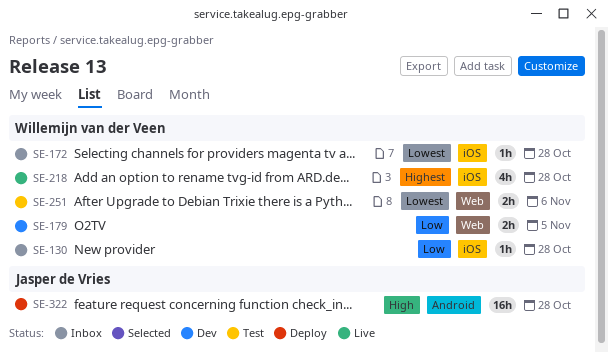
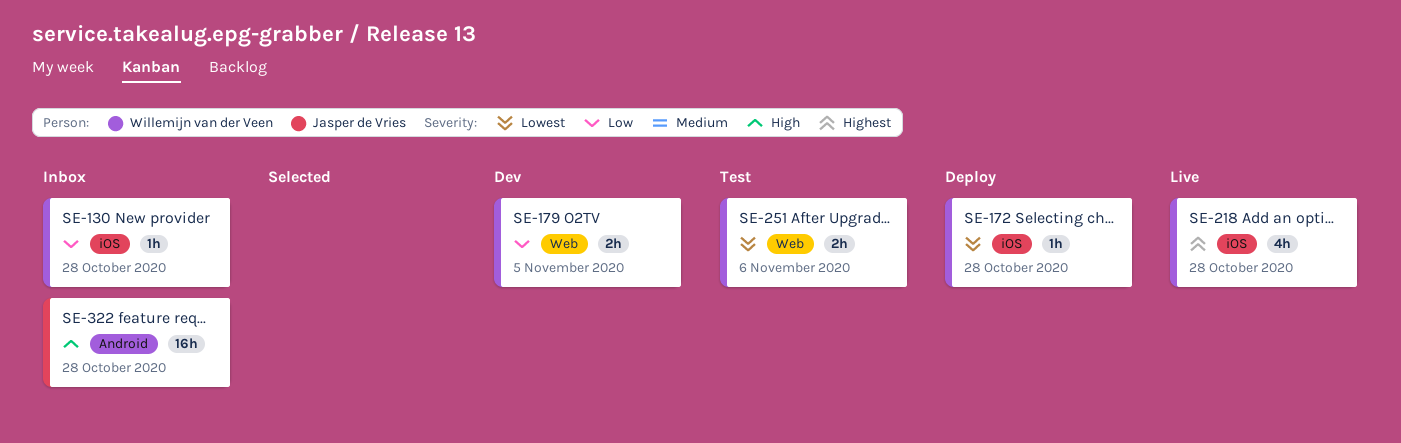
SE-172, status: Inbox -> Deploy
SE-322, status: Deploy -> Inbox

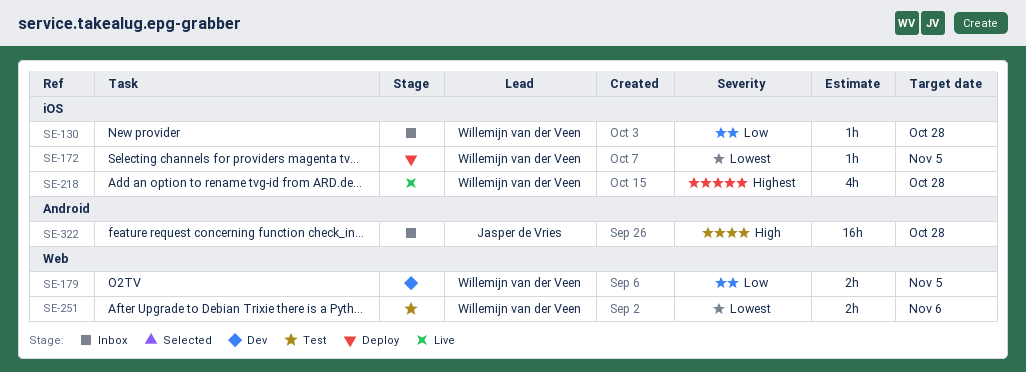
SE-172, due: Oct 28 -> Nov 5

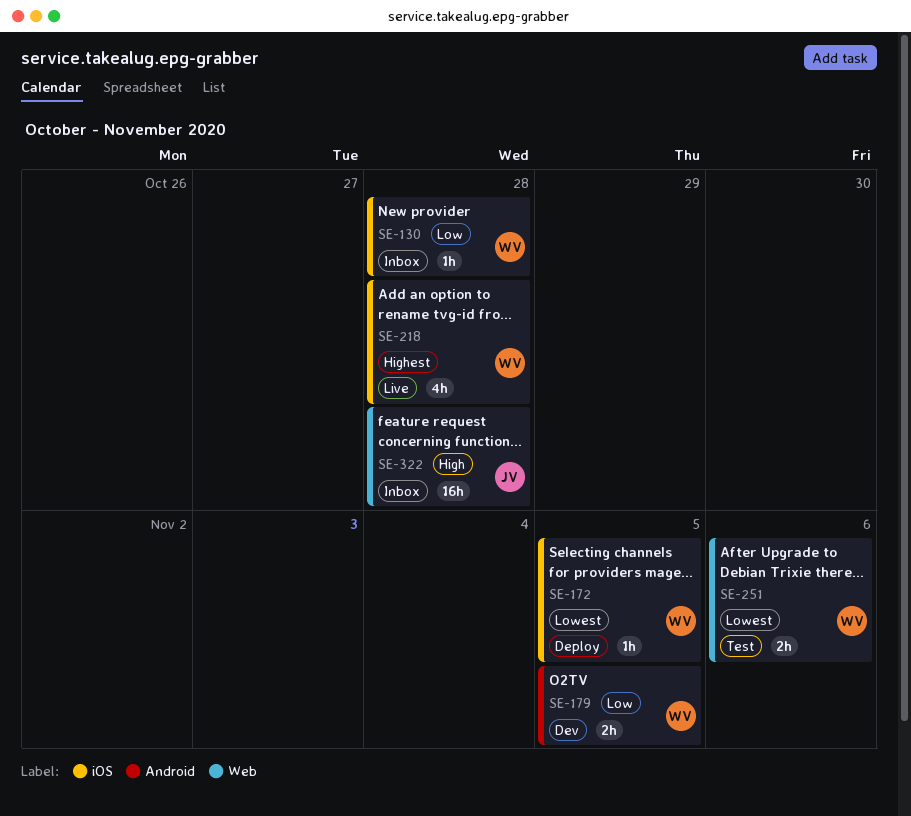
SE-179, label: Web -> Android
SE-322, label: Android -> Web

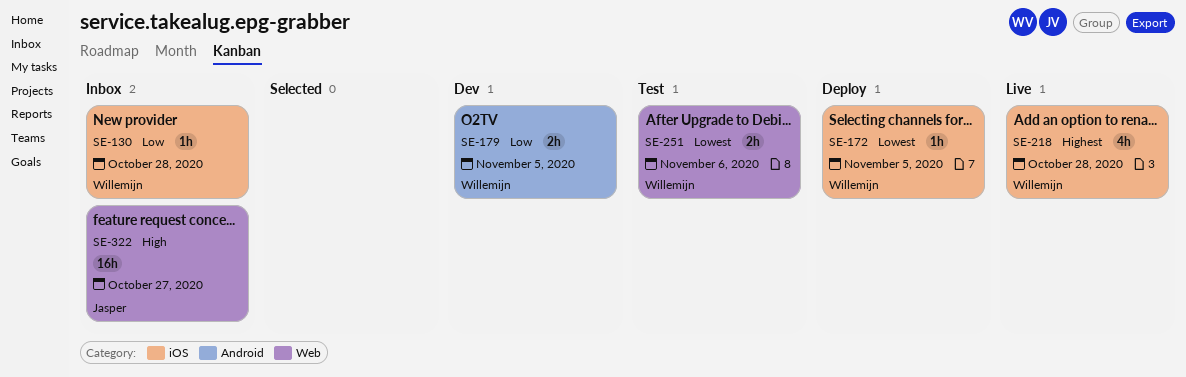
SE-322, due: Oct 28 -> Oct 27

